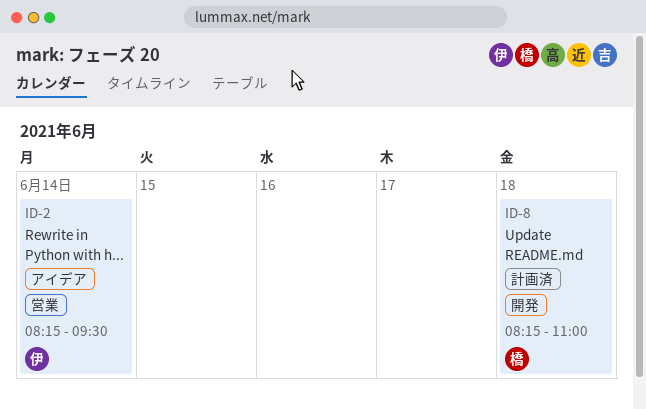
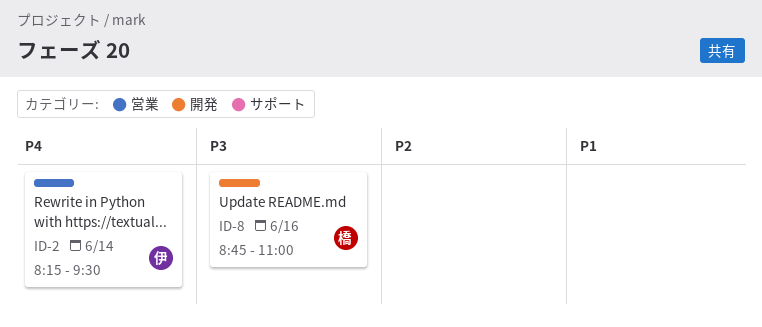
ID-8, day: Jun 18 -> Jun 16
ID-8, begins: 08:15 -> 08:45

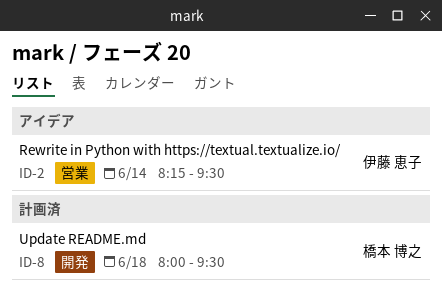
ID-8, day: Jun 16 -> Jun 18
ID-8, begins: 08:45 -> 08:00
ID-8, ends: 11:00 -> 09:30

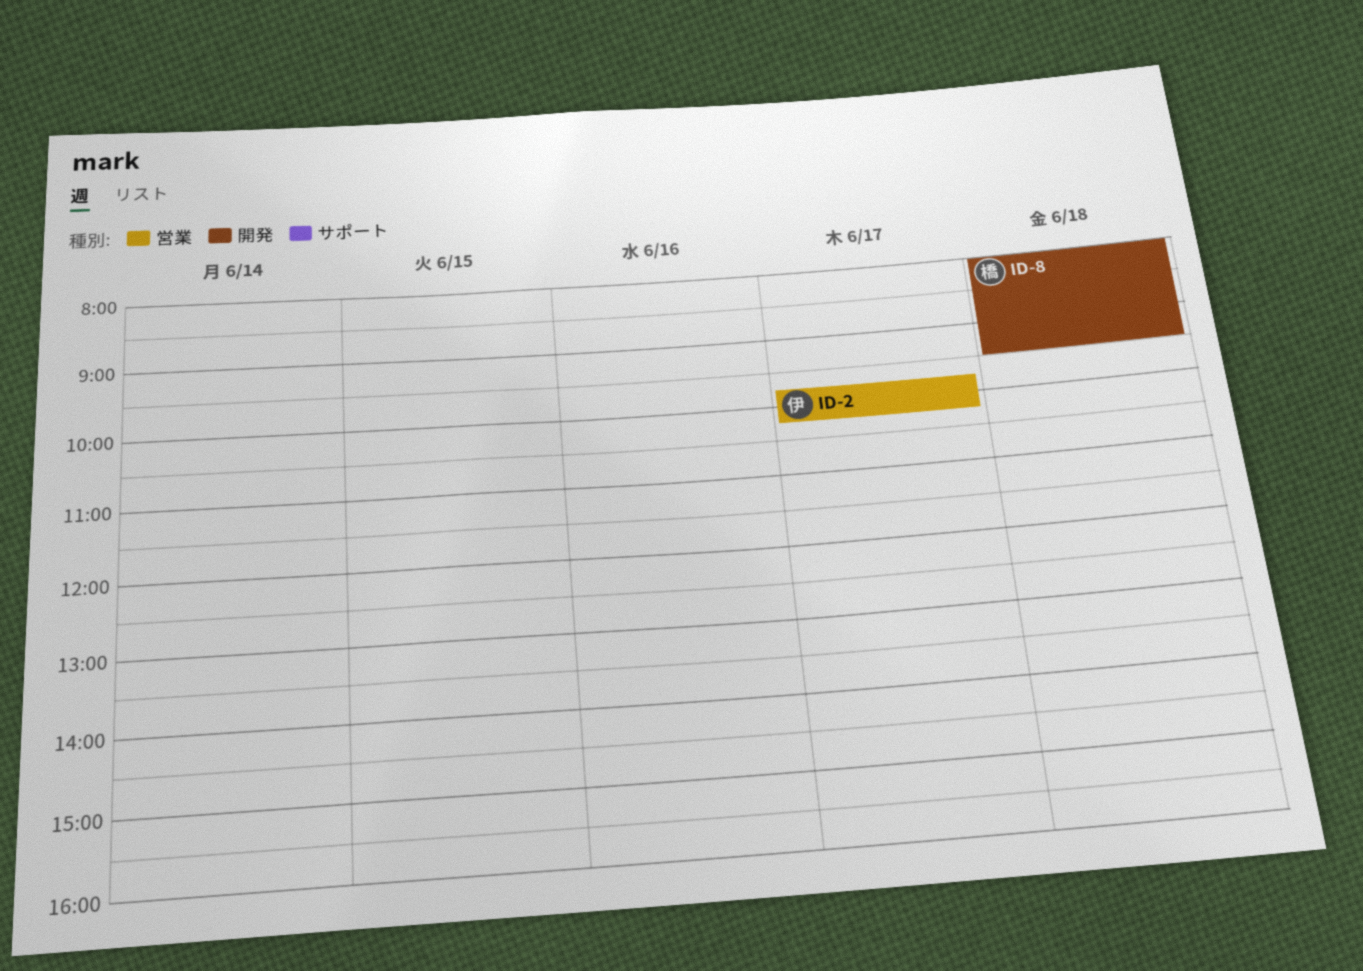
ID-2, day: Jun 14 -> Jun 17
ID-2, begins: 08:15 -> 09:45
ID-2, ends: 09:30 -> 10:15

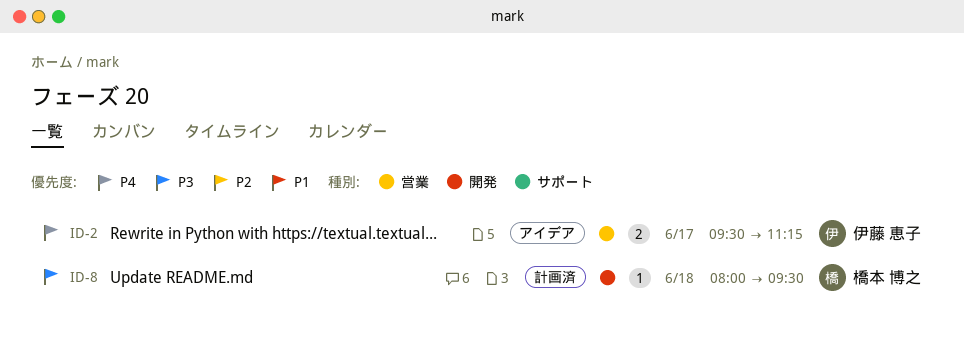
ID-2, begins: 09:45 -> 09:30
ID-2, ends: 10:15 -> 11:15

